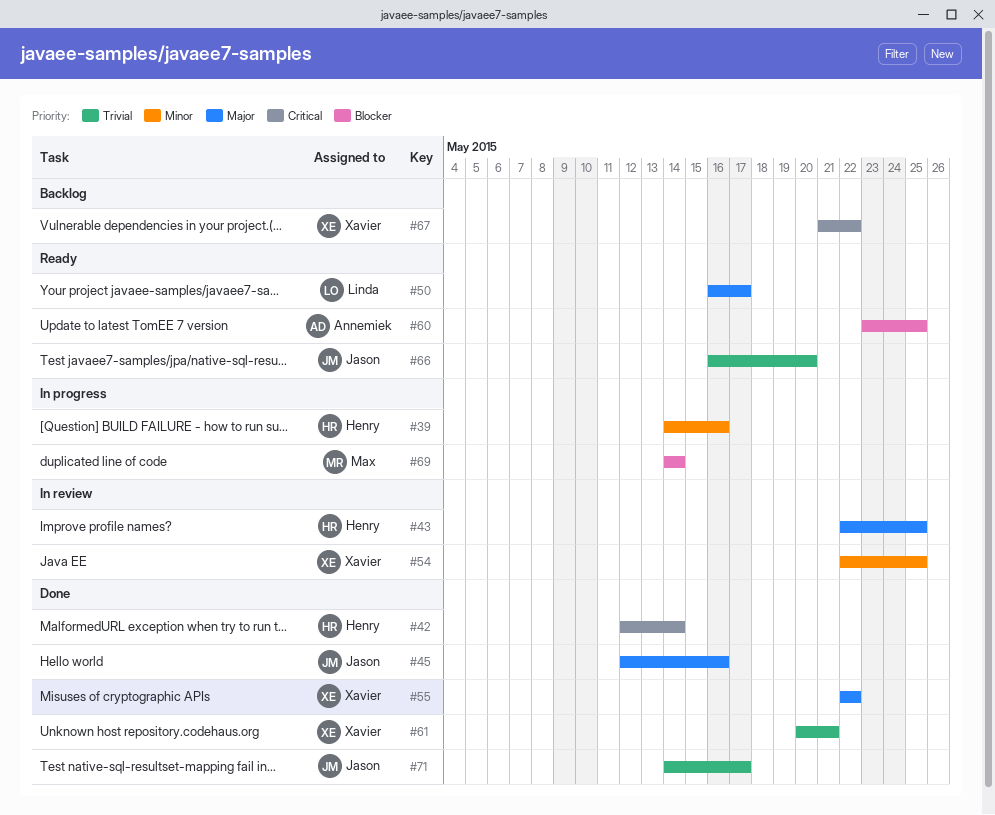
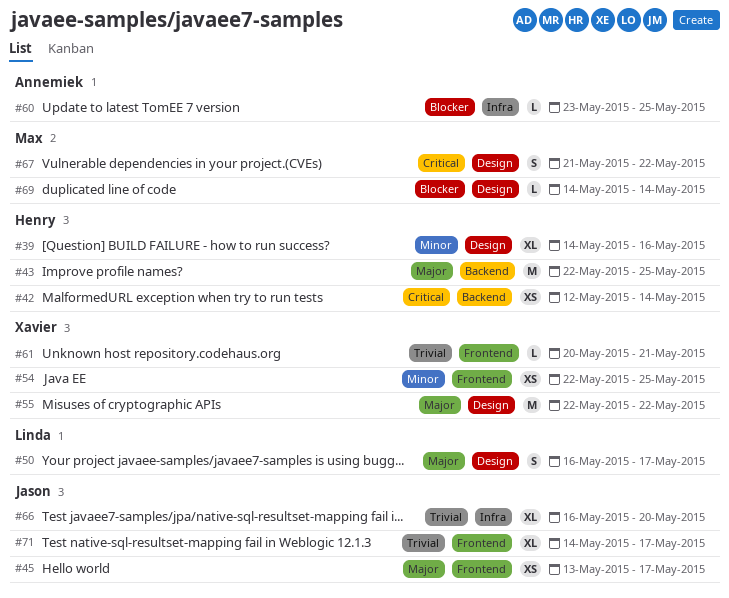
#45, start: May 12 -> May 13
#45, due: May 16 -> May 17
#67, owner: Xavier -> Max

